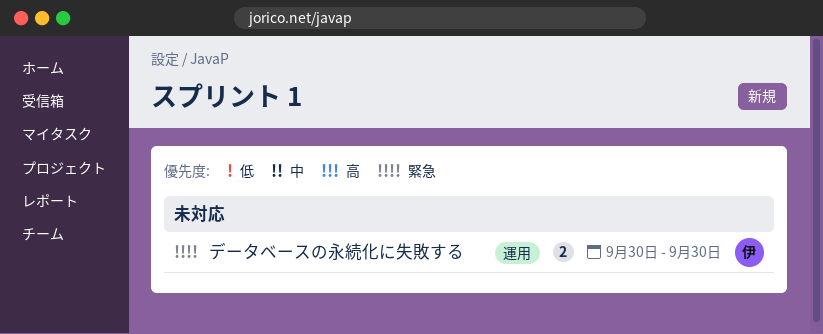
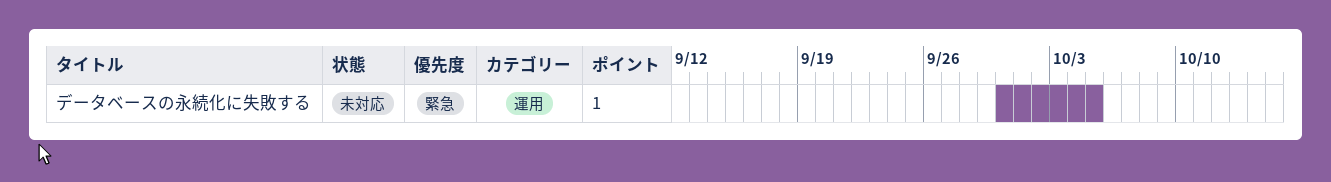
データベースの永続化に失敗する, estimate: 2 -> 1
データベースの永続化に失敗する, due: Sep 30 -> Oct 5

